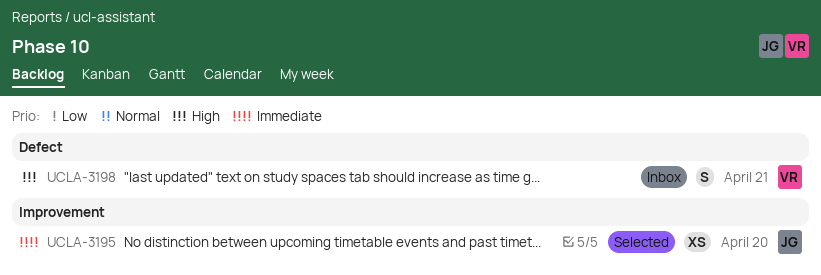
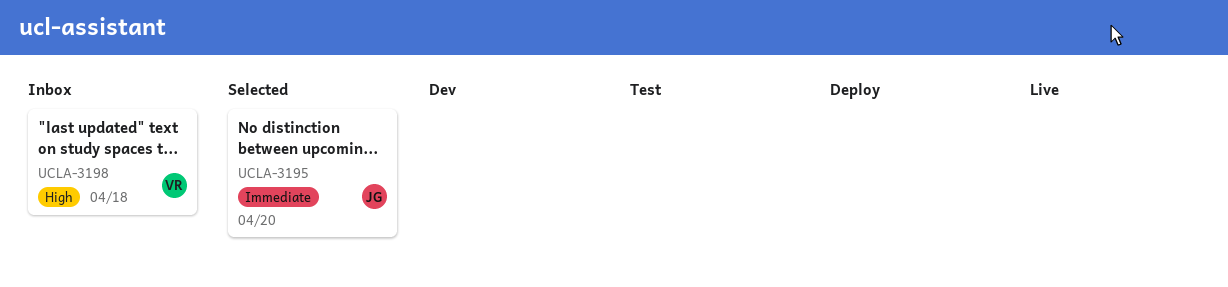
UCLA-3198, due: Apr 21 -> Apr 18

